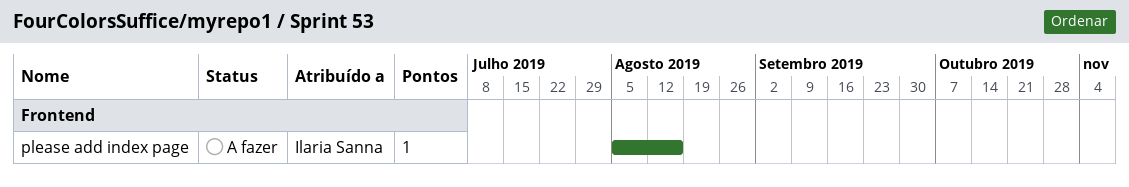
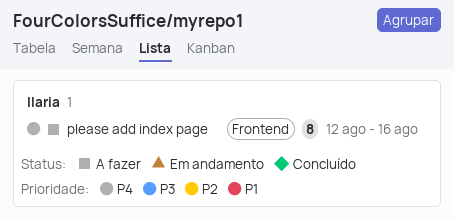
please add index page, estimate: 1 -> 8
please add index page, start: Aug 5 -> Aug 12

